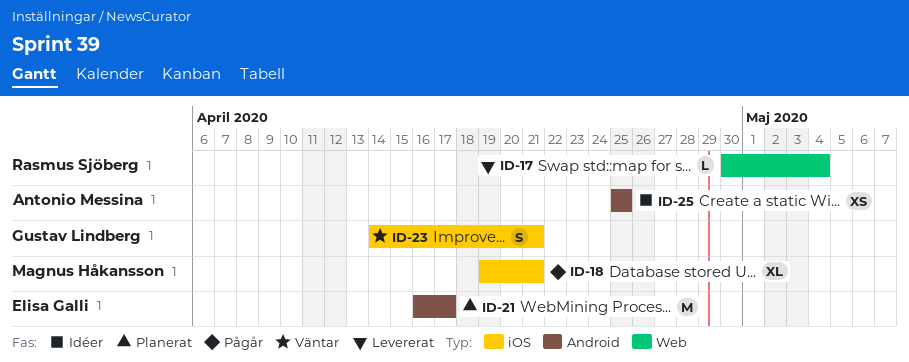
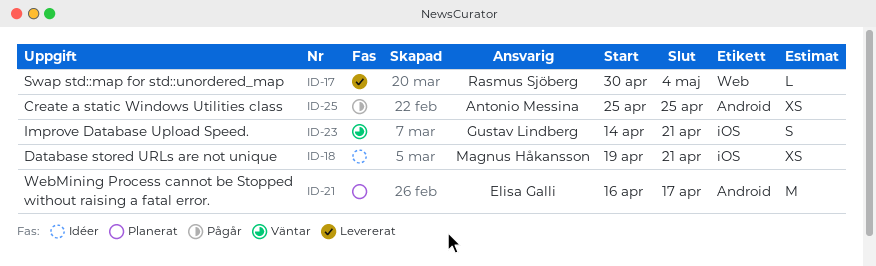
ID-18, status: Pågår -> Idéer
ID-18, estimate: XL -> XS
ID-25, status: Idéer -> Pågår

